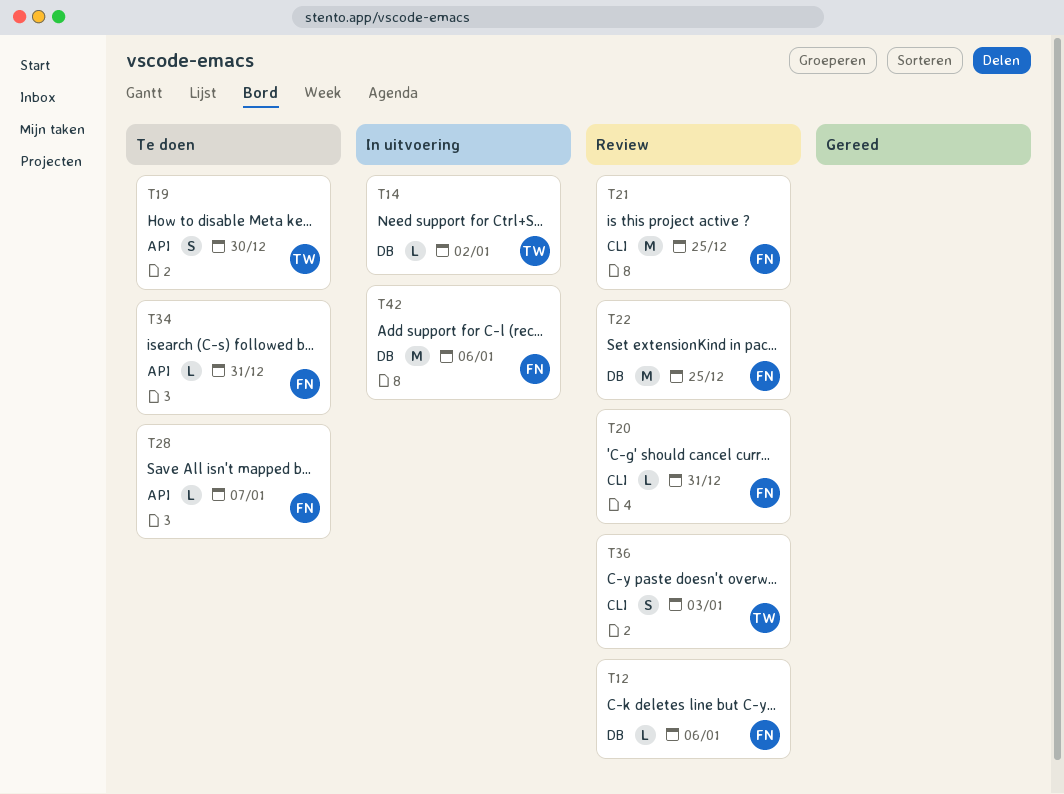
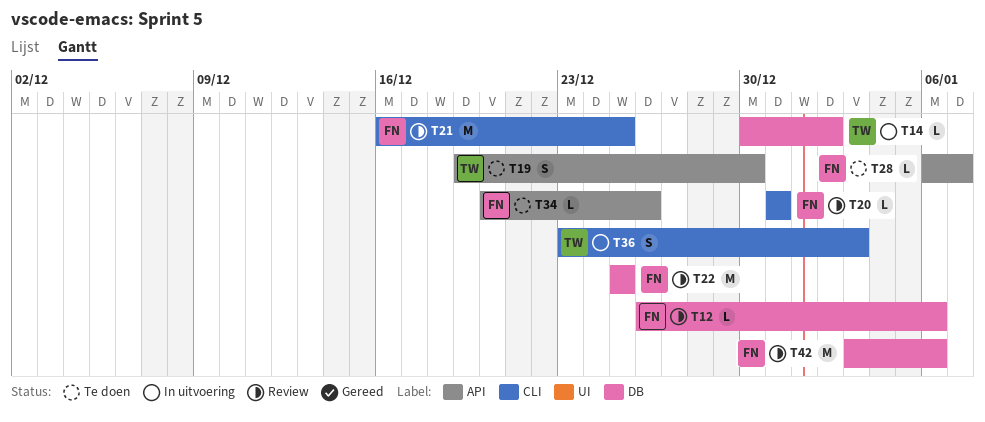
T34, due: Dec 31 -> Dec 26
T36, status: Review -> In uitvoering
T42, status: In uitvoering -> Review

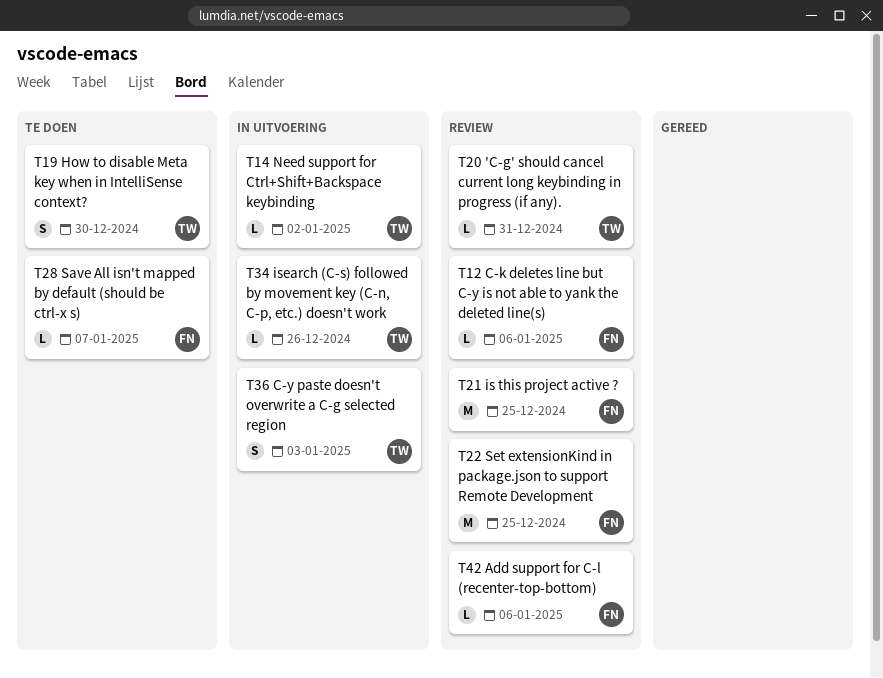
T20, owner: FN -> TW
T34, status: Te doen -> In uitvoering
T34, owner: FN -> TW
T42, estimate: M -> L

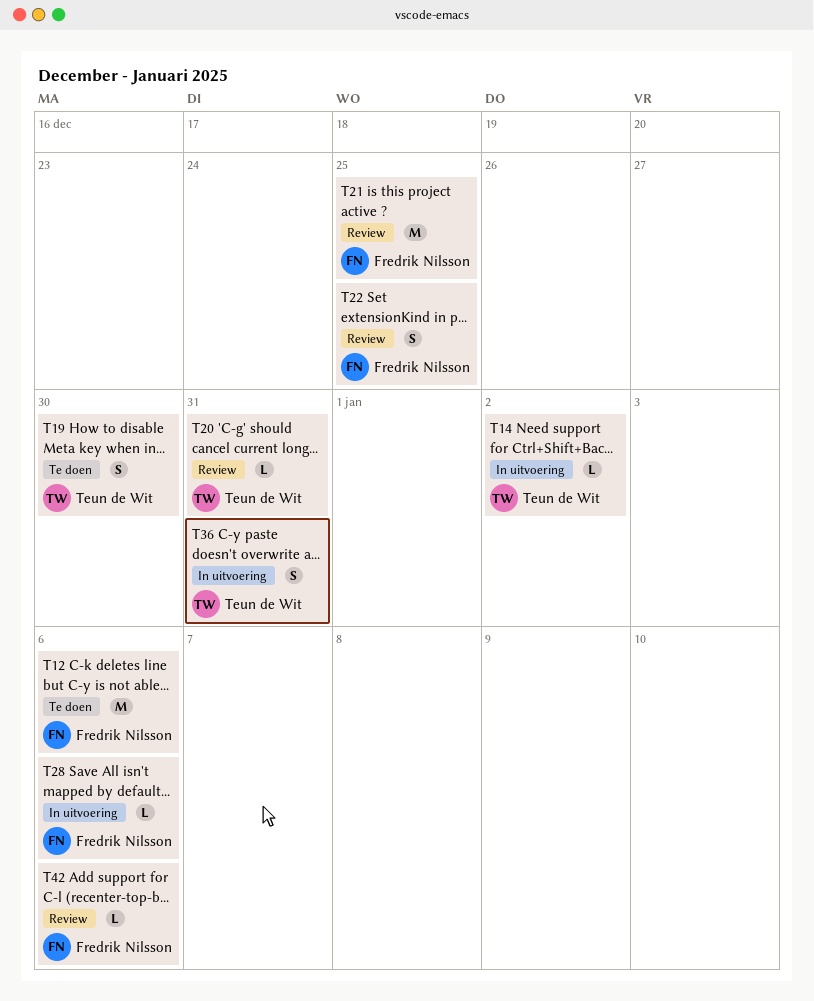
T12, status: Review -> Te doen
T12, estimate: L -> M
T22, estimate: M -> S
T28, status: Te doen -> In uitvoering
T28, due: Jan 7 -> Jan 6
T34: present -> none
T36, due: Jan 3 -> Dec 31

